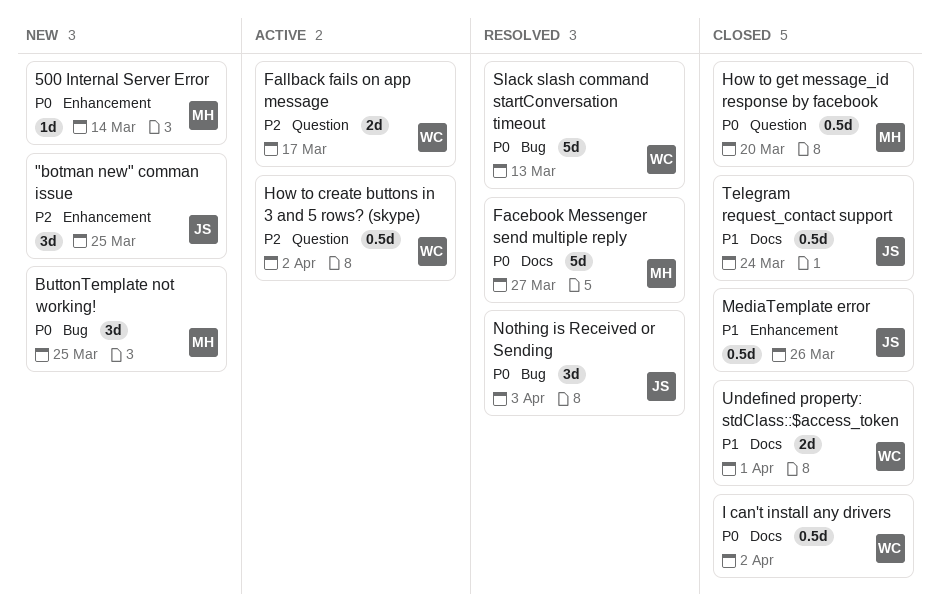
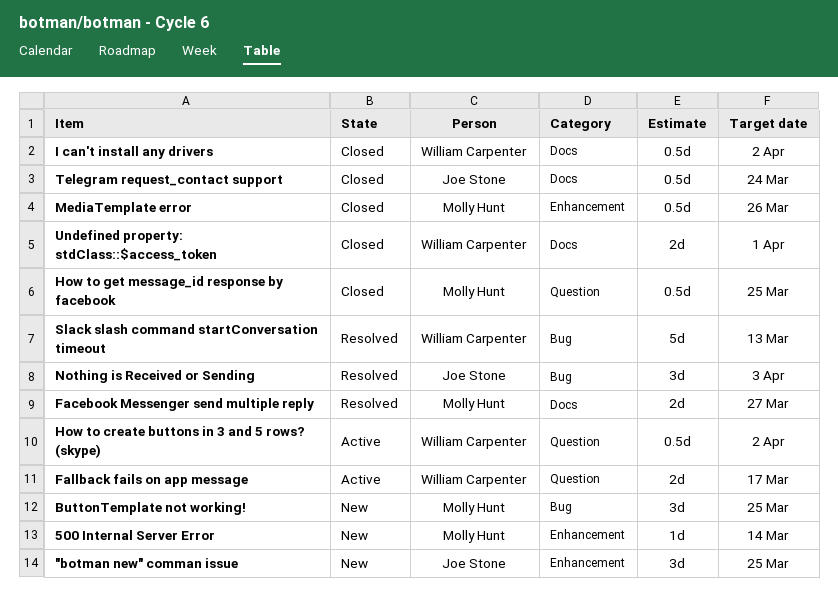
Facebook Messenger send multiple reply, estimate: 5d -> 2d
How to get message_id response by facebook, due: Mar 20 -> Mar 25
MediaTemplate error, owner: Joe Stone -> Molly Hunt

